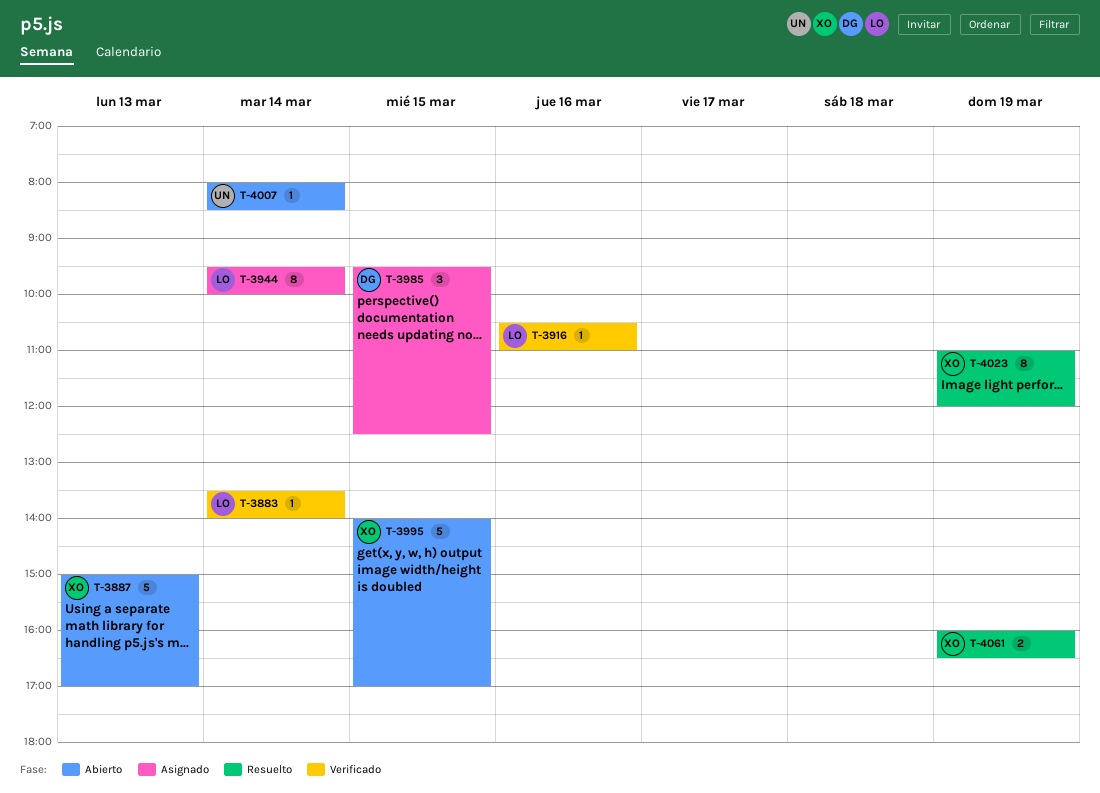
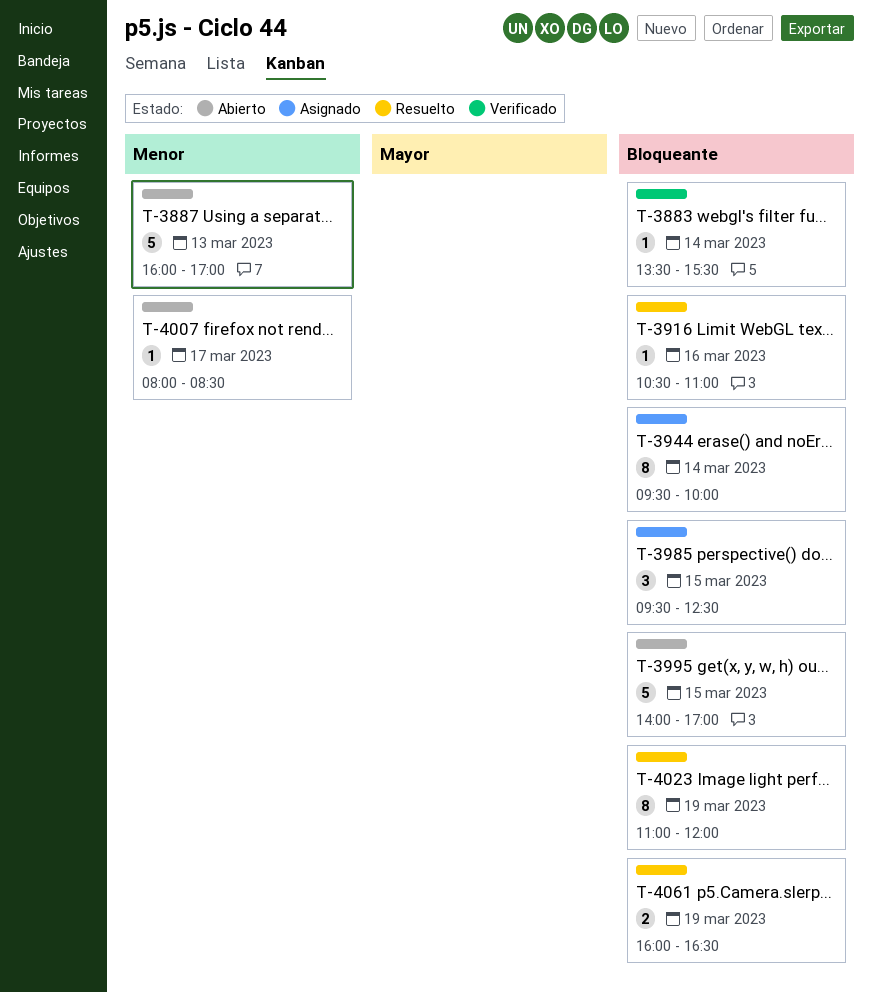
T-3883, ends: 14:00 -> 15:30
T-3887, begins: 15:00 -> 16:00
T-3916, status: Verificado -> Resuelto
T-4007, day: Mar 14 -> Mar 17

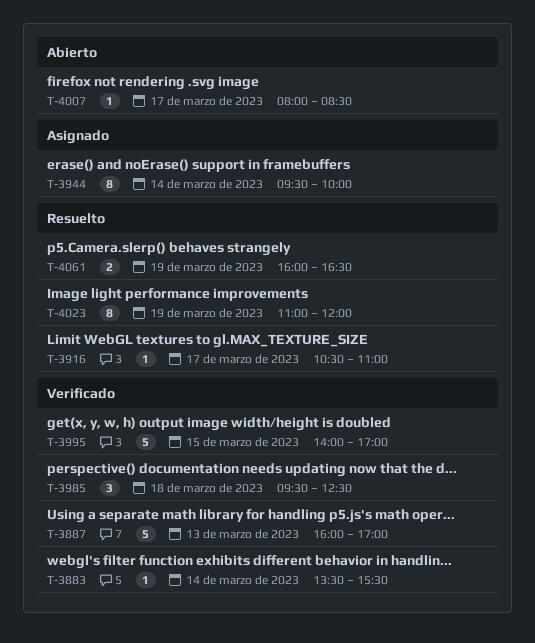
T-3887, status: Abierto -> Verificado
T-3916, day: Mar 16 -> Mar 17
T-3985, status: Asignado -> Verificado
T-3985, day: Mar 15 -> Mar 18
T-3995, status: Abierto -> Verificado

